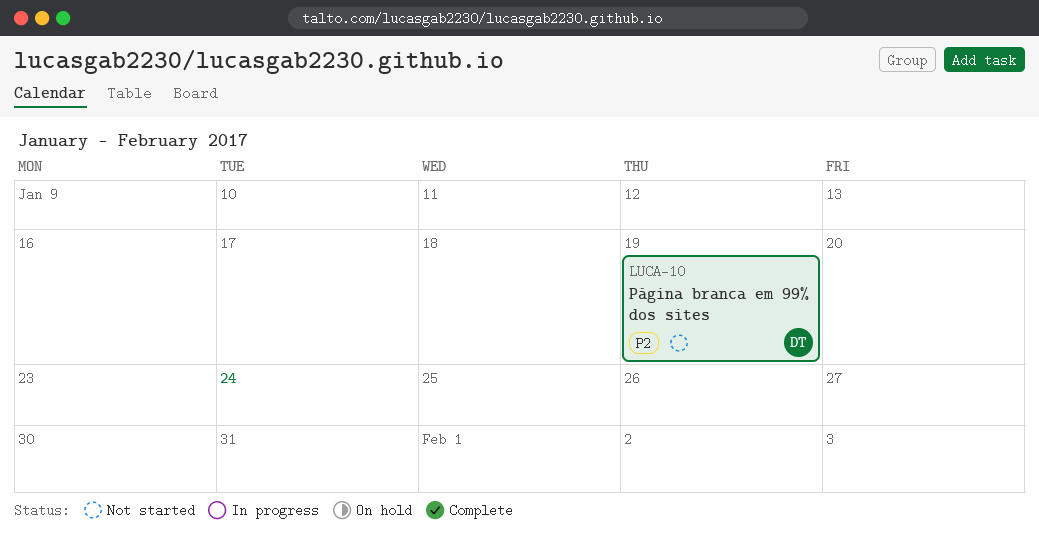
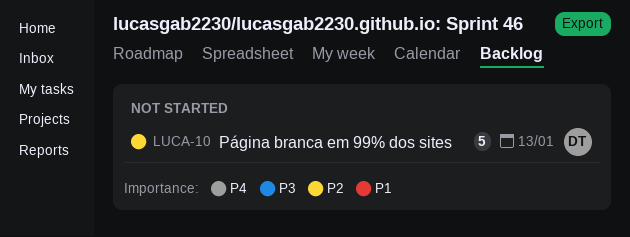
LUCA-10, due: Jan 19 -> Jan 13

